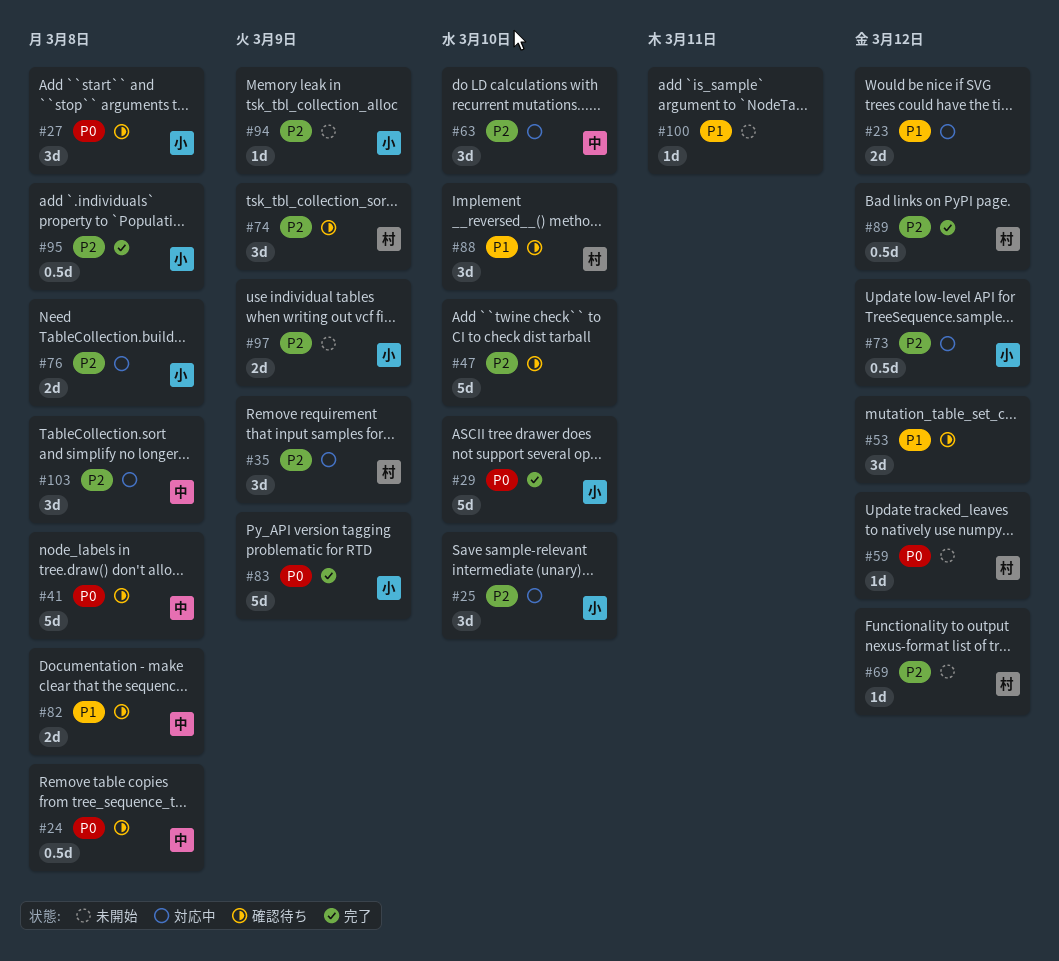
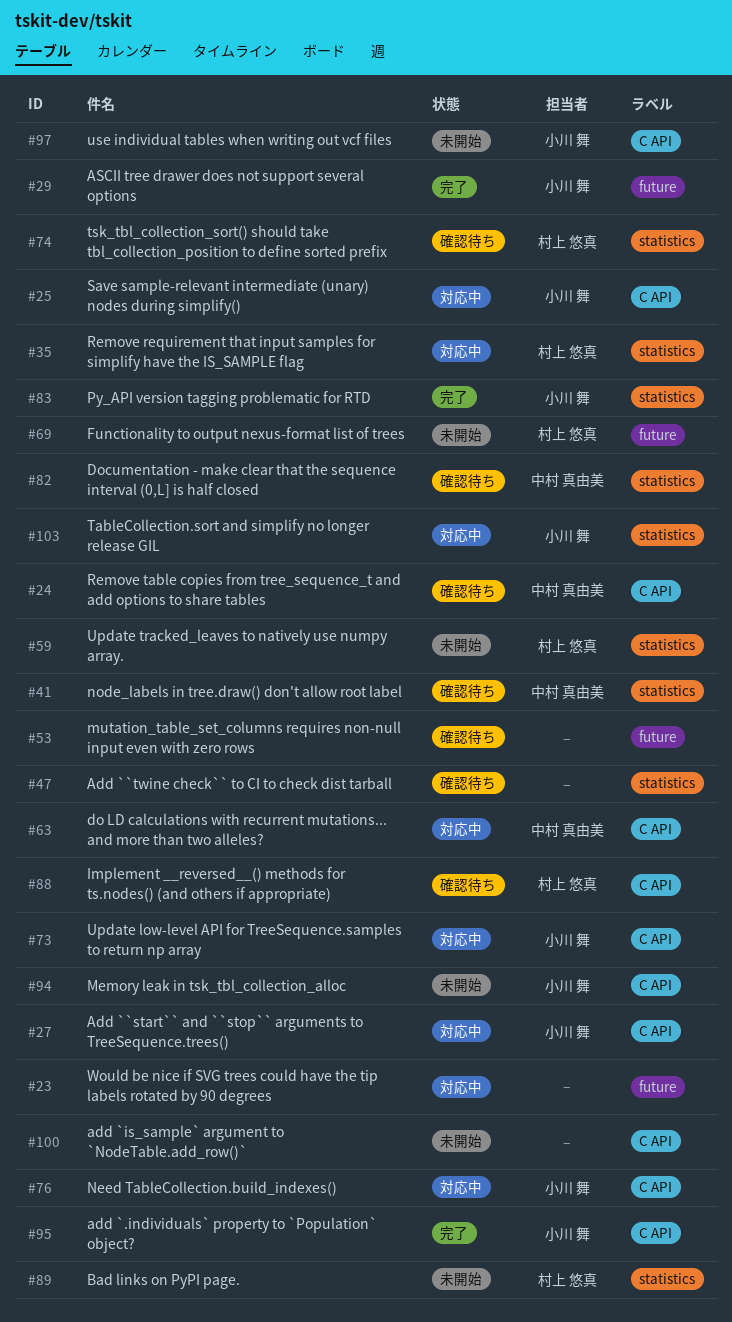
#27, status: 確認待ち -> 対応中
#89, status: 完了 -> 未開始
#103, owner: 中村 真由美 -> 小川 舞

